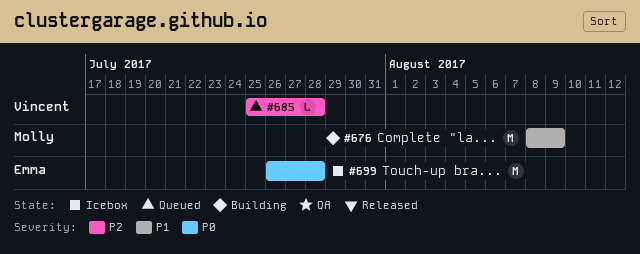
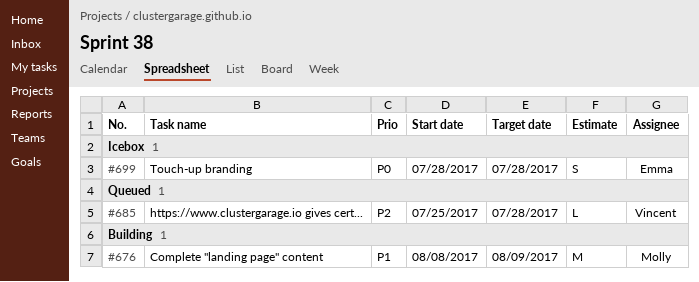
#699, estimate: M -> S
#699, start: Jul 26 -> Jul 28

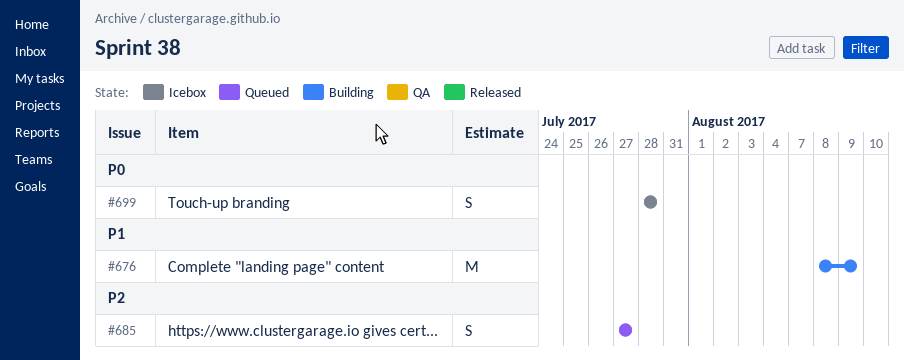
#685, estimate: L -> S
#685, start: Jul 25 -> Jul 27
#685, due: Jul 28 -> Jul 27

